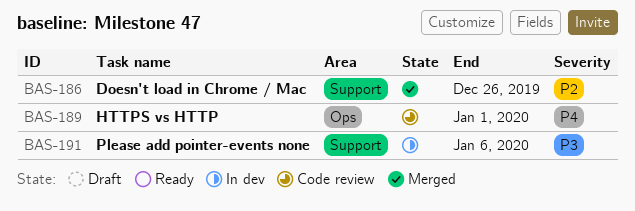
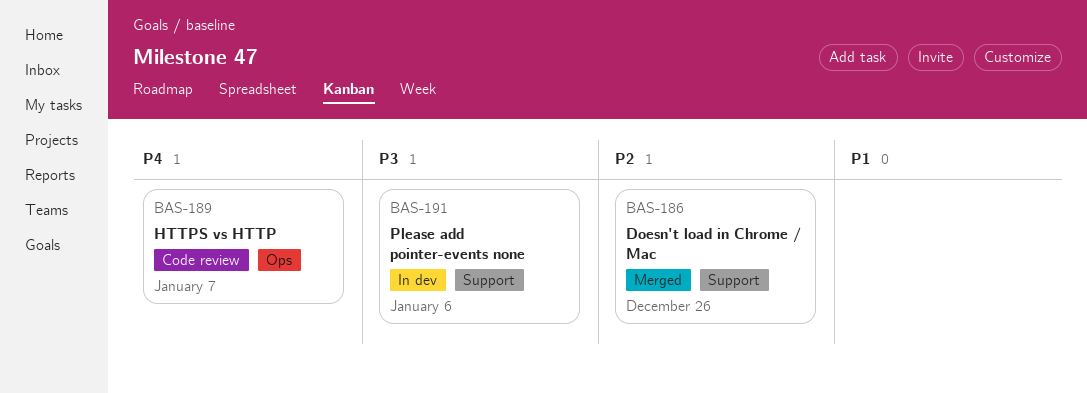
BAS-189, due: Jan 1 -> Jan 7

